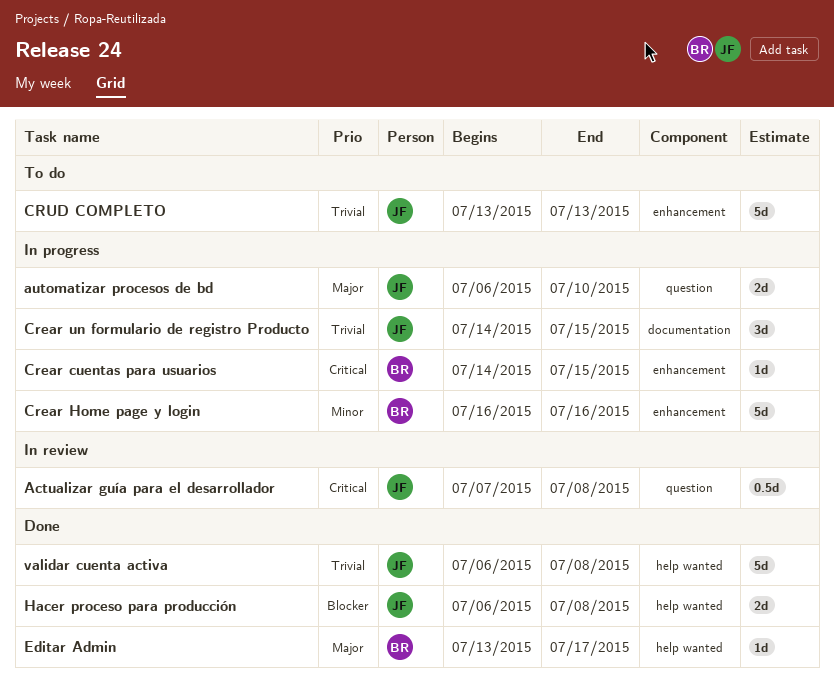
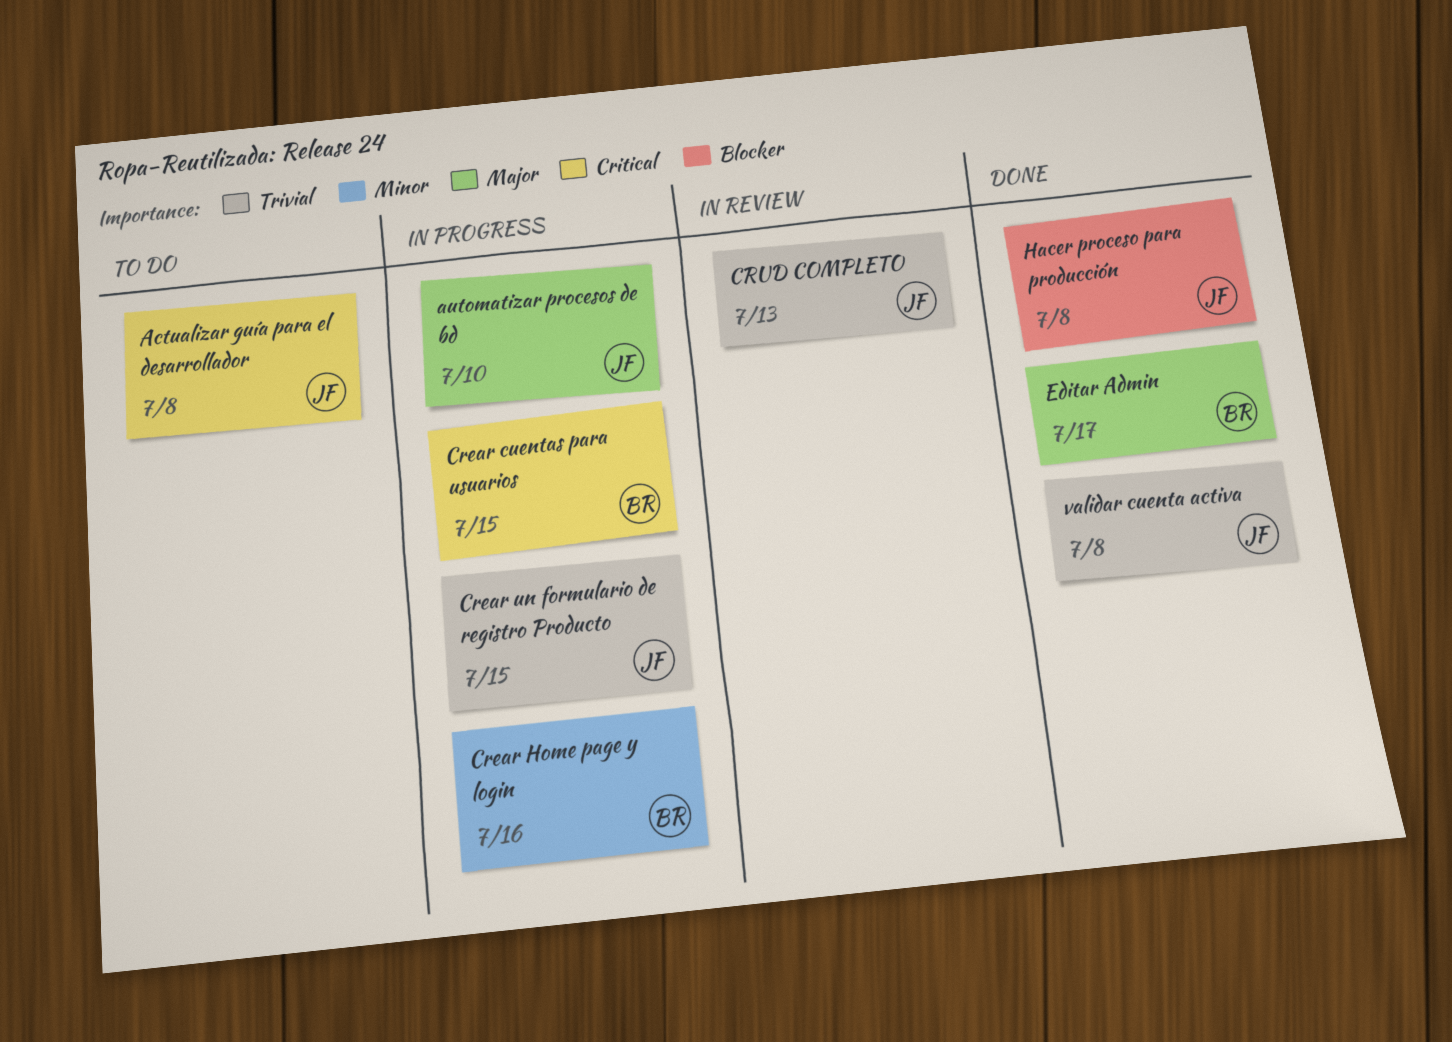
Actualizar guía para el desarrollador, status: In review -> To do
CRUD COMPLETO, status: To do -> In review

